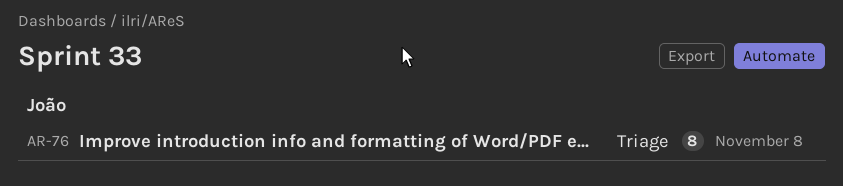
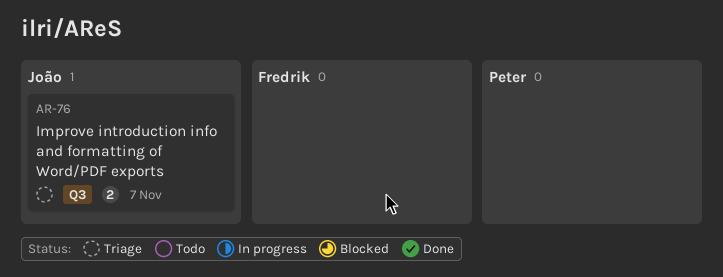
AR-76, estimate: 8 -> 2
AR-76, due: Nov 8 -> Nov 7

